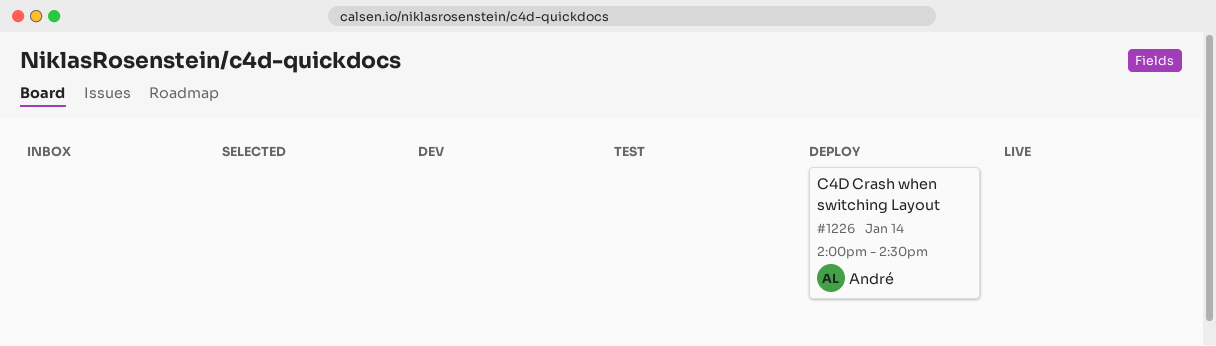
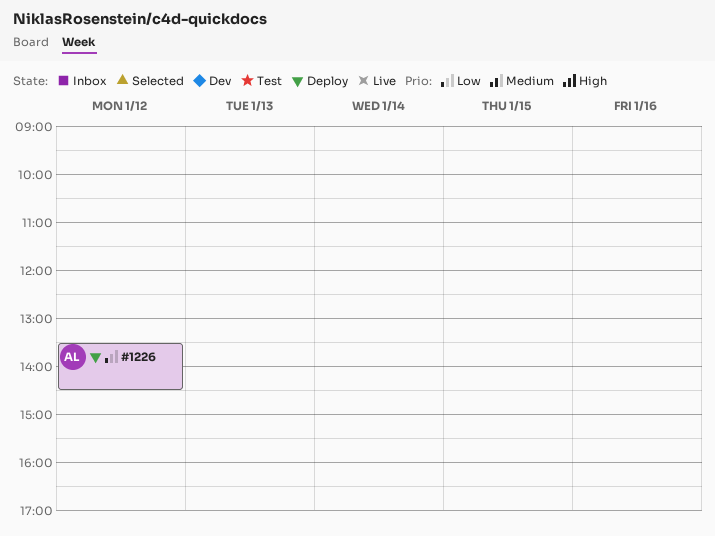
#1226, day: Jan 14 -> Jan 12
#1226, begins: 14:00 -> 13:30

